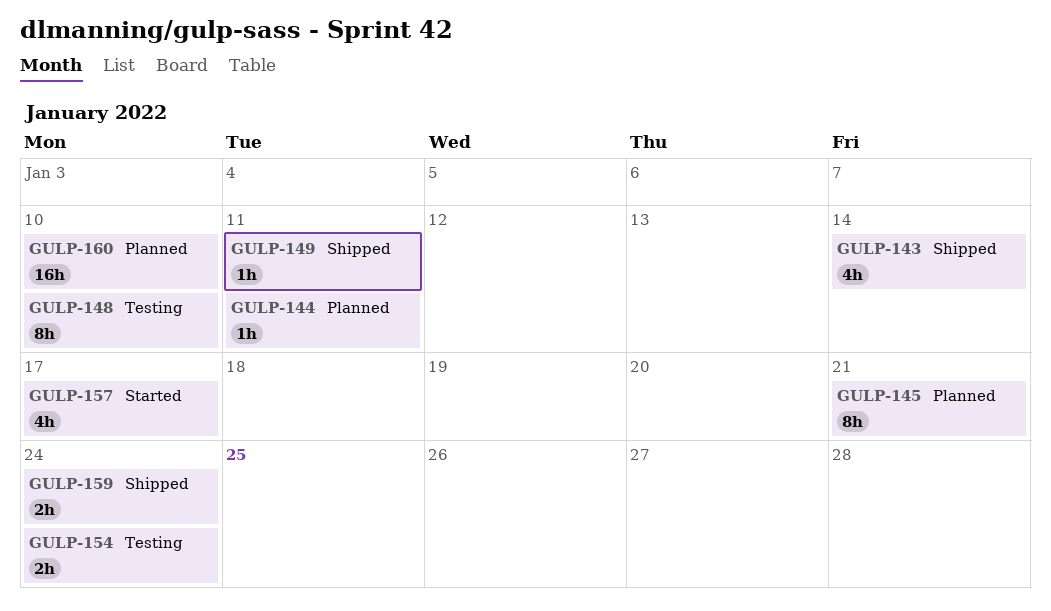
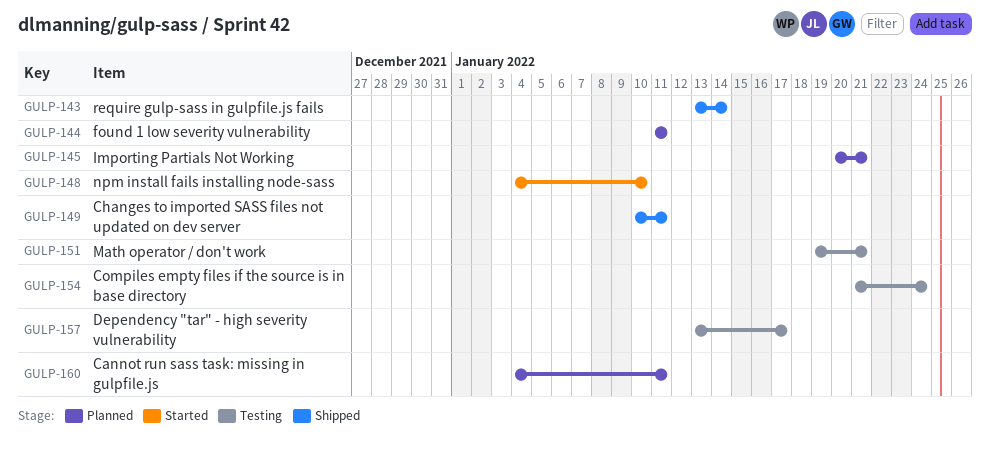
GULP-148, status: Testing -> Started
GULP-151: none -> present
GULP-157, status: Started -> Testing
GULP-159: present -> none
GULP-160, due: Jan 10 -> Jan 11

